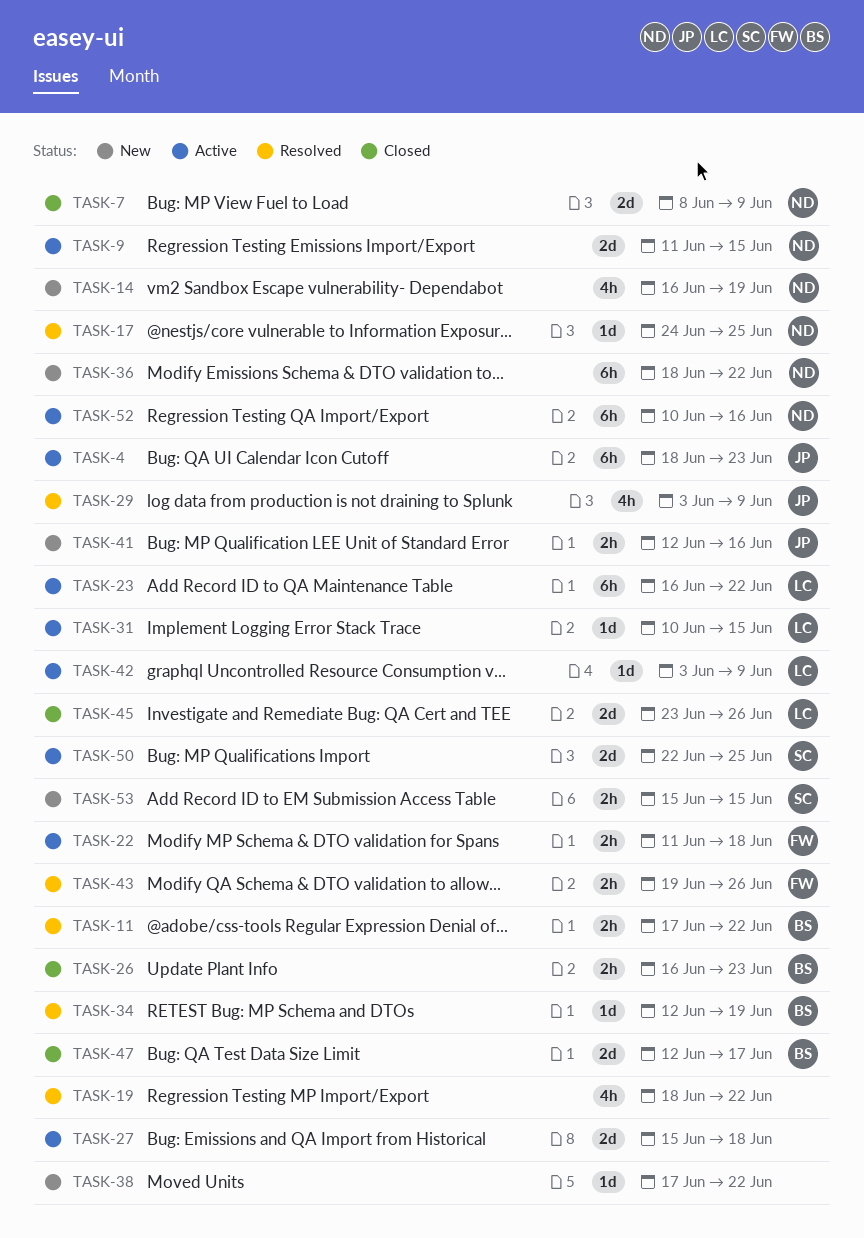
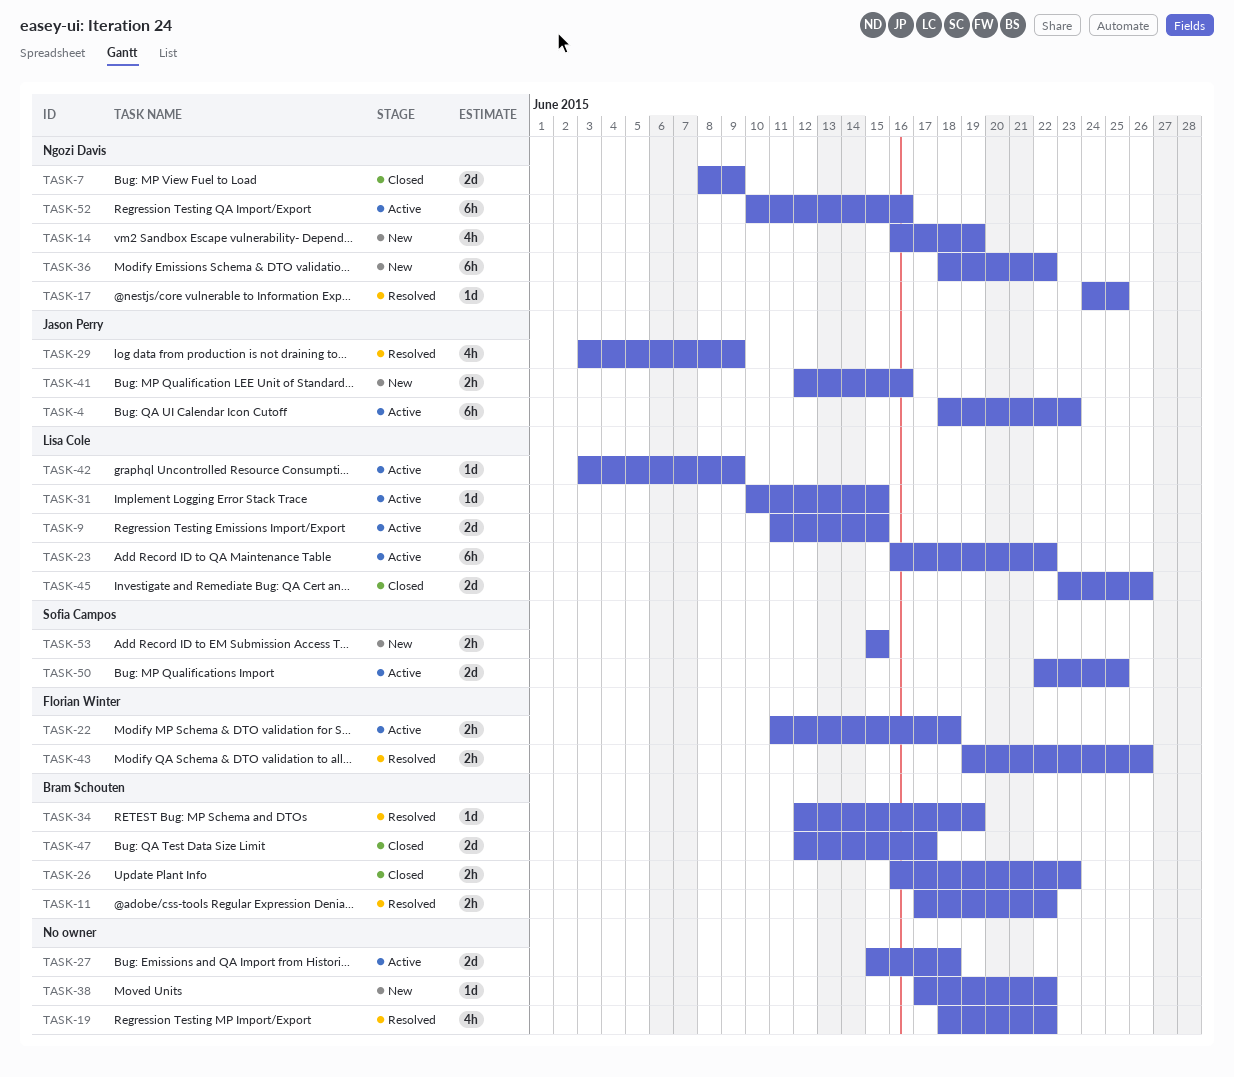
TASK-9, owner: Ngozi Davis -> Lisa Cole

